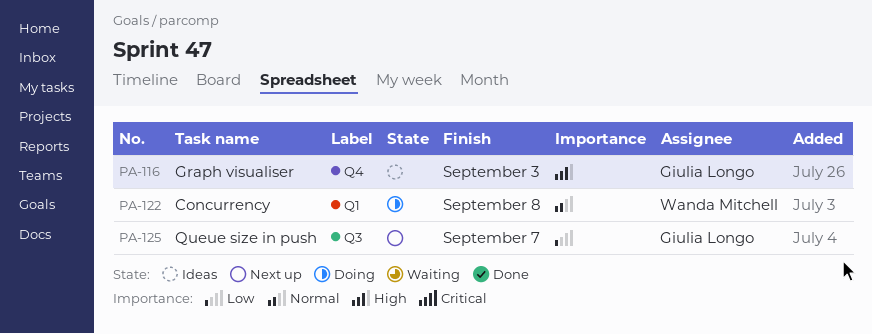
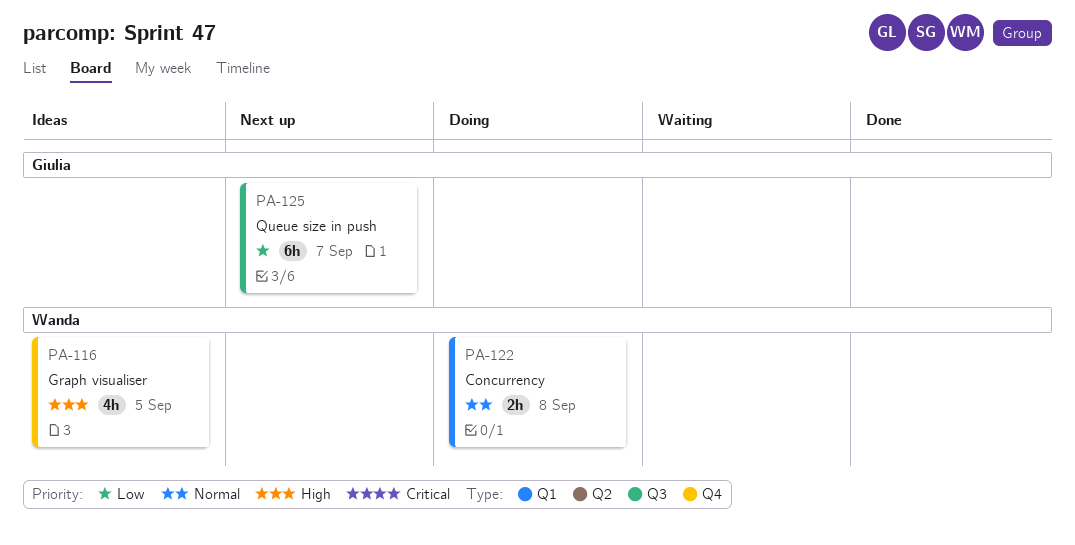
PA-116, owner: Giulia Longo -> Wanda Mitchell
PA-116, due: Sep 3 -> Sep 5

